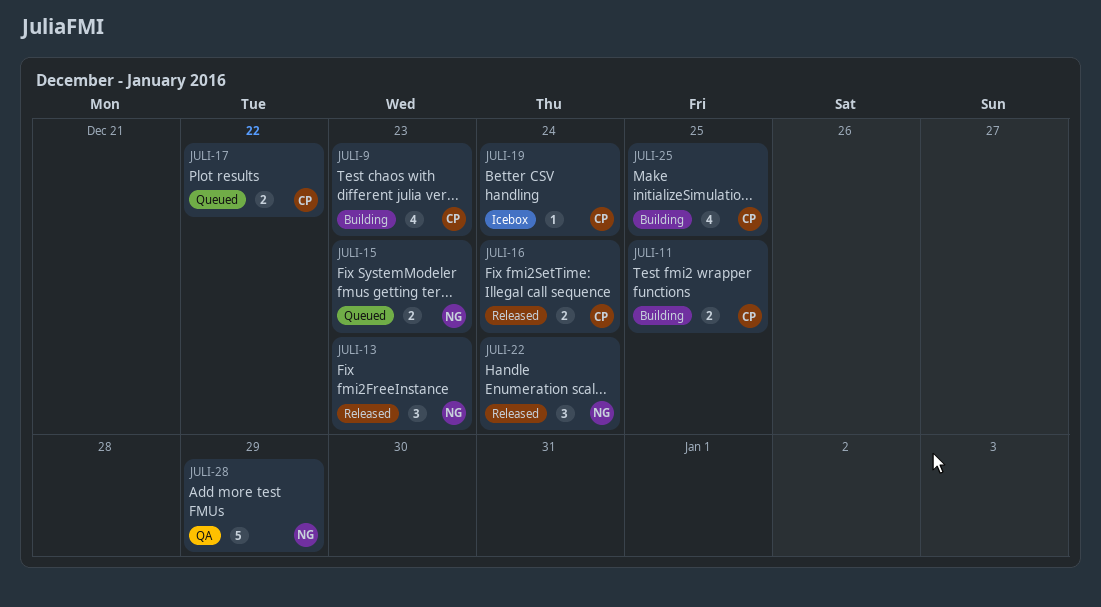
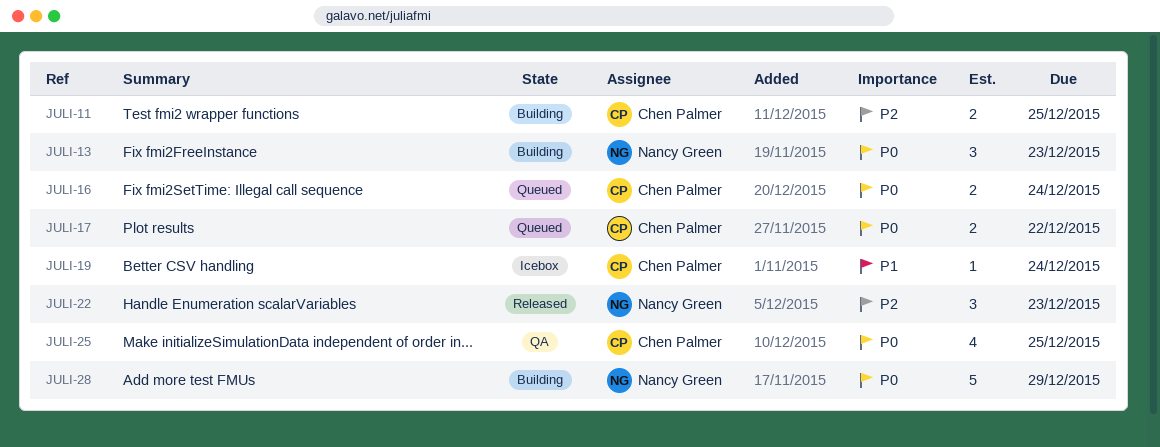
JULI-9: present -> none
JULI-13, status: Released -> Building
JULI-15: present -> none
JULI-16, status: Released -> Queued
JULI-22, due: Dec 24 -> Dec 23
JULI-25, status: Building -> QA
JULI-28, status: QA -> Building

